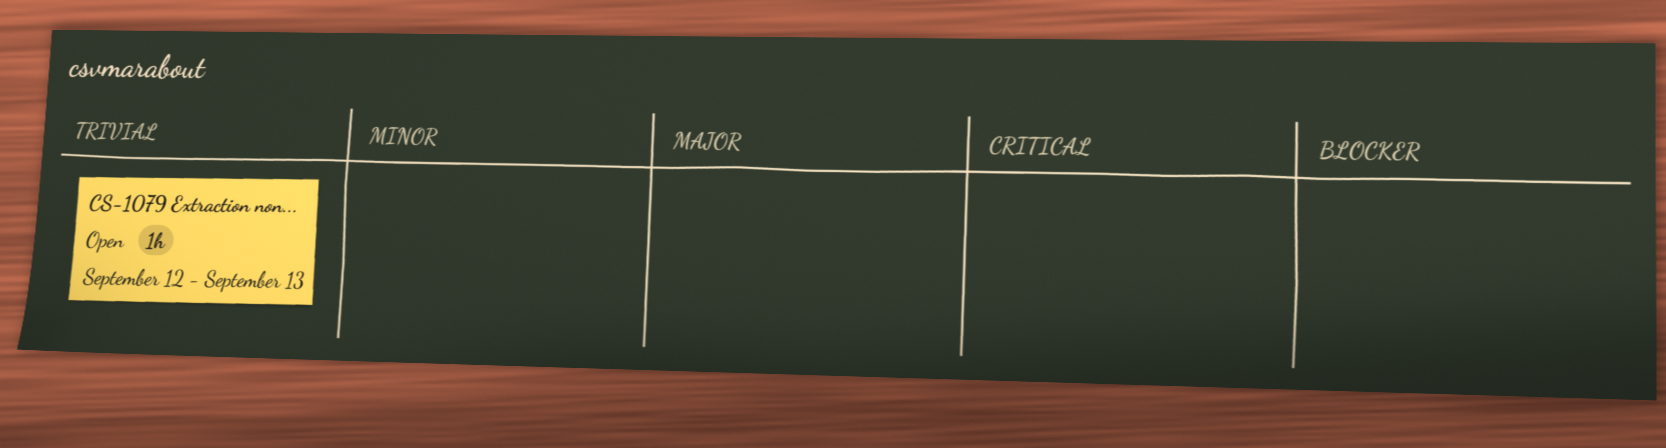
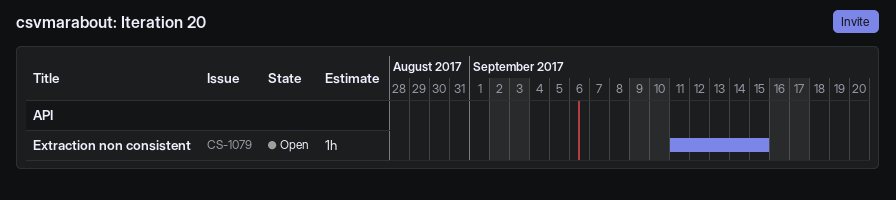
CS-1079, start: Sep 12 -> Sep 11
CS-1079, due: Sep 13 -> Sep 15

